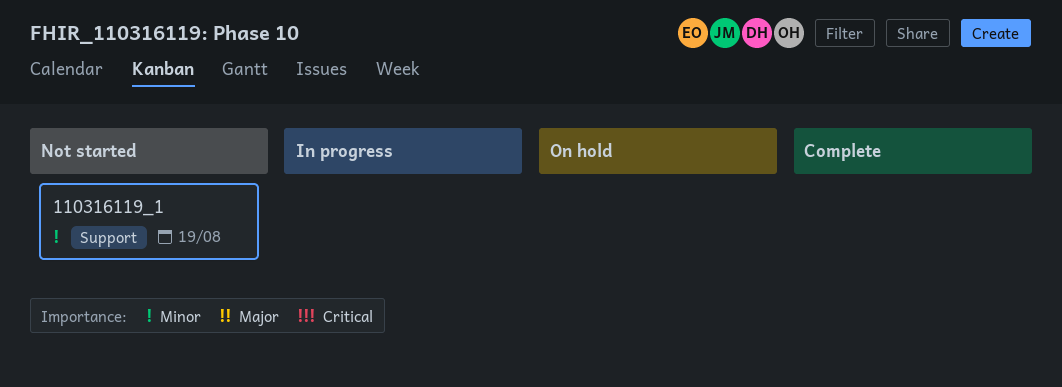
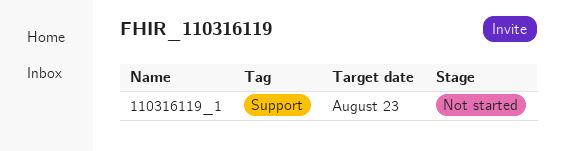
110316119_1, due: Aug 19 -> Aug 23

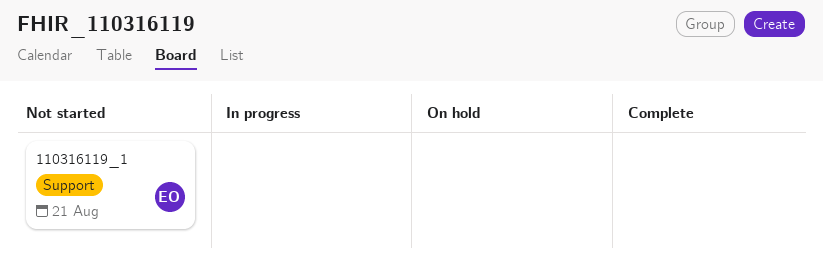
110316119_1, due: Aug 23 -> Aug 21

